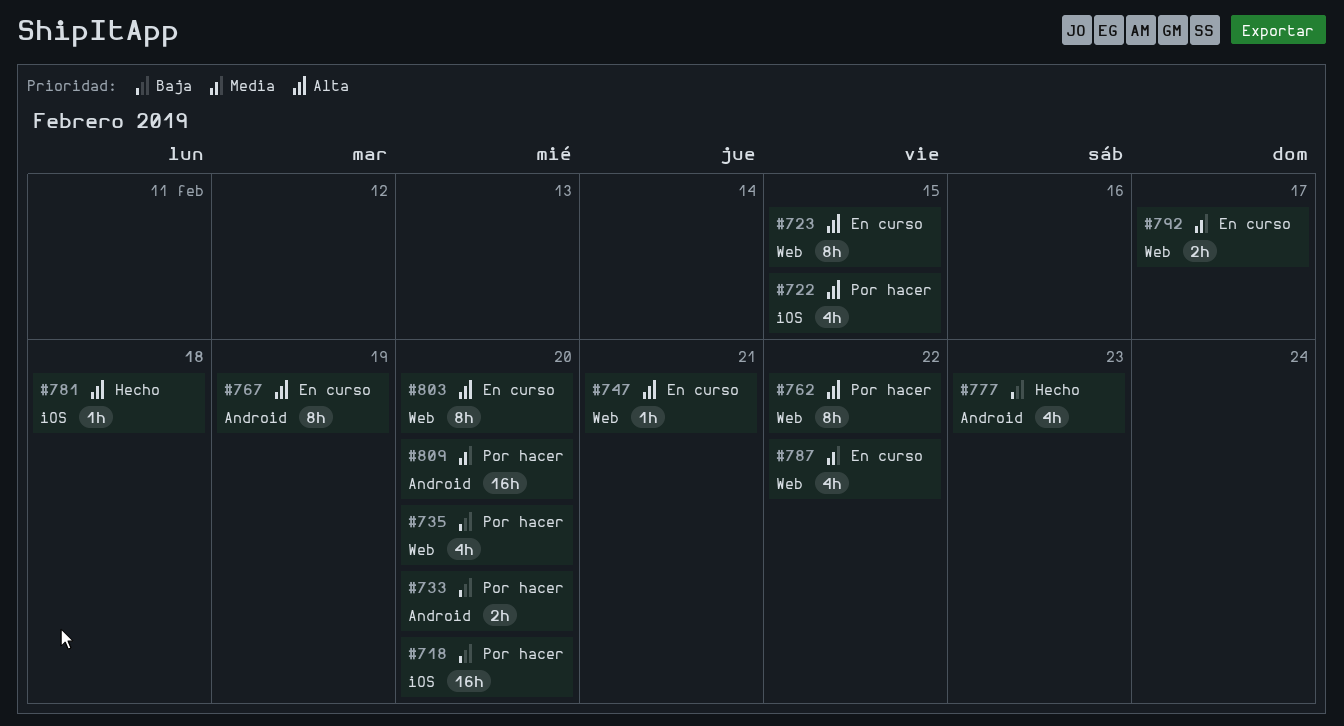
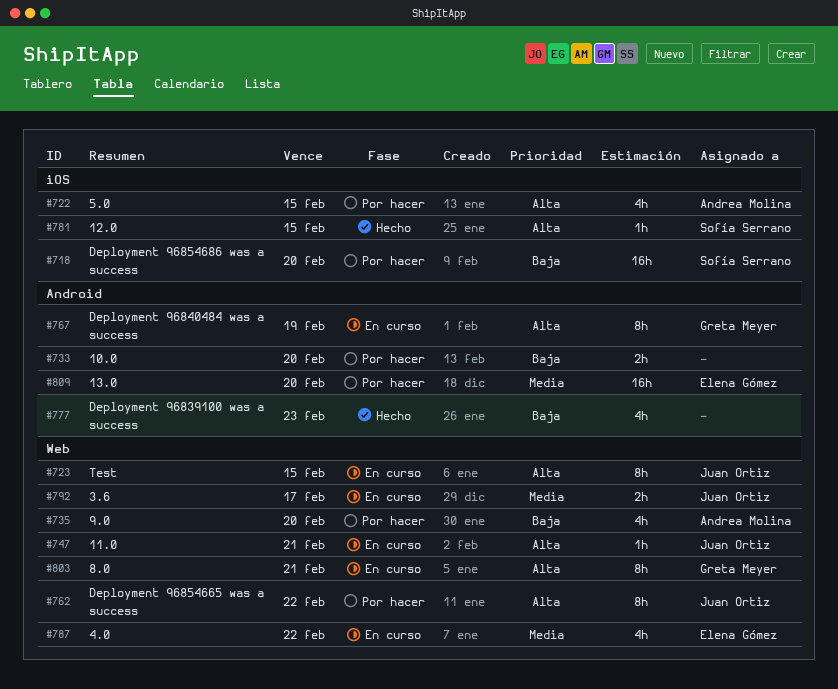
#781, due: Feb 18 -> Feb 15
#803, due: Feb 20 -> Feb 21

